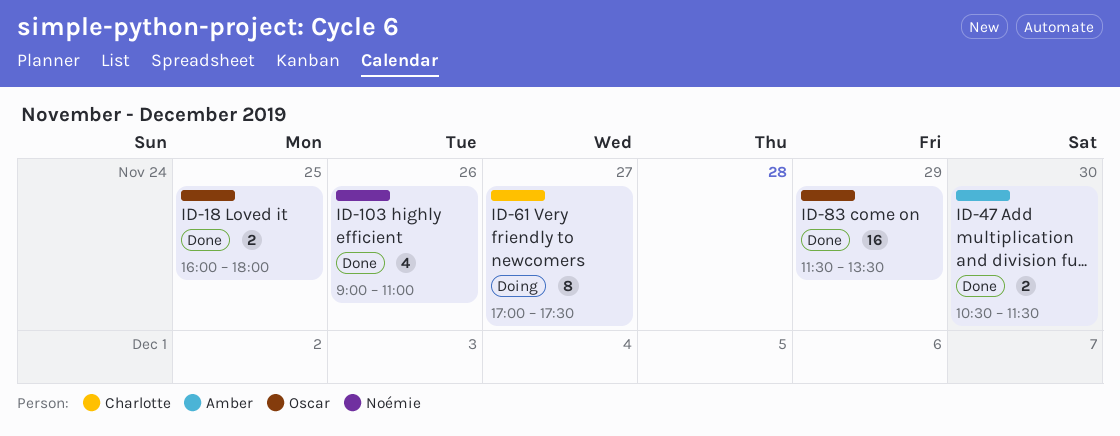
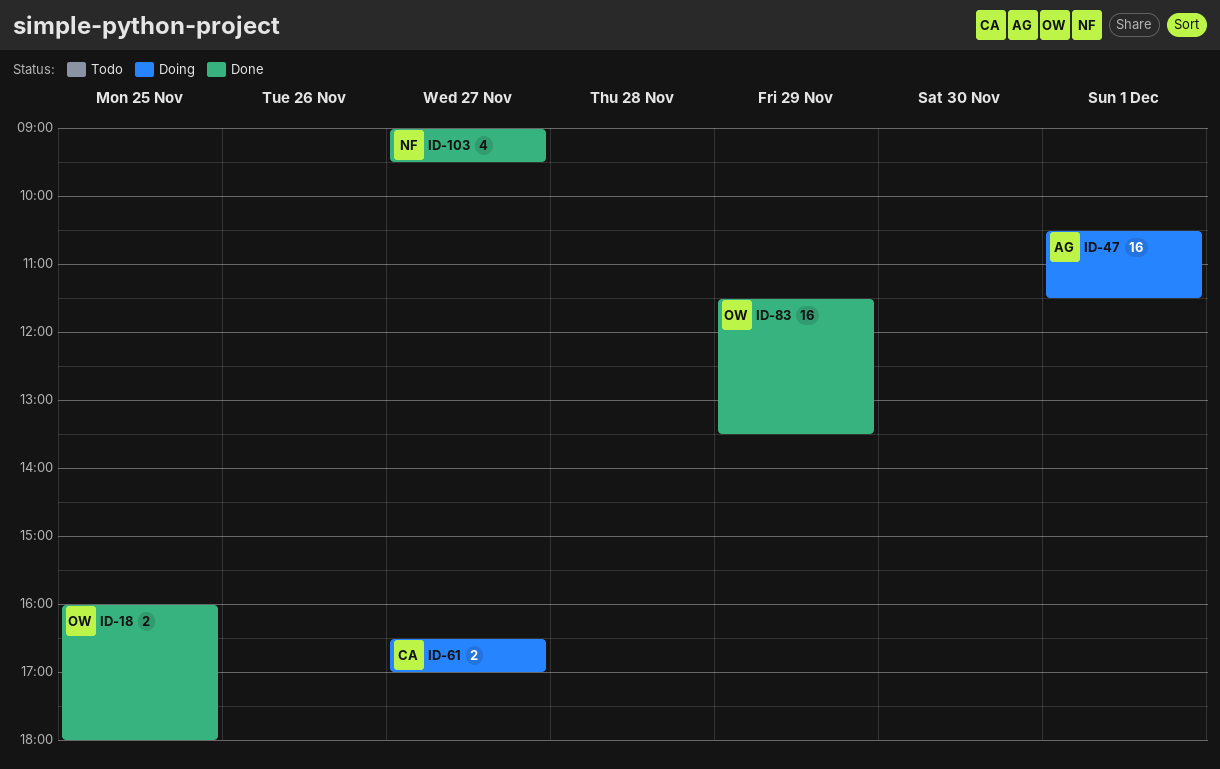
ID-47, status: Done -> Doing
ID-47, estimate: 2 -> 16
ID-47, day: Nov 30 -> Dec 1
ID-61, estimate: 8 -> 2
ID-61, begins: 17:00 -> 16:30
ID-61, ends: 17:30 -> 17:00
ID-103, day: Nov 26 -> Nov 27
ID-103, ends: 11:00 -> 09:30

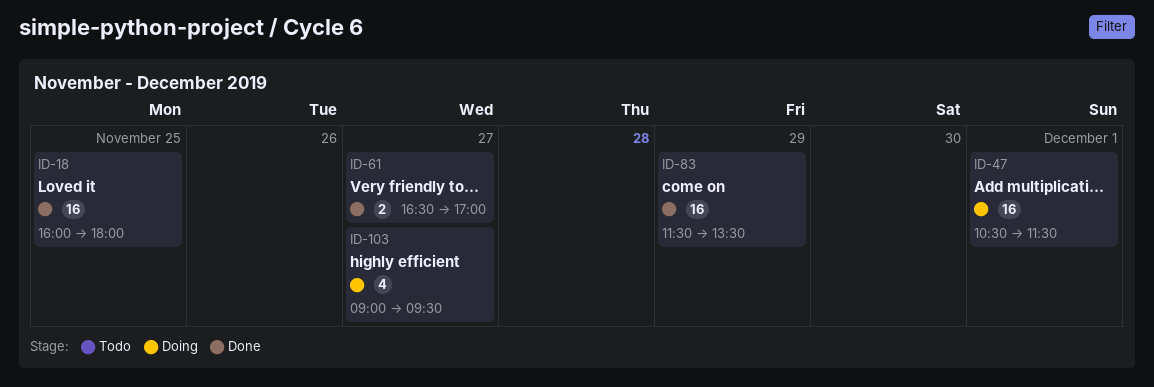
ID-18, estimate: 2 -> 16
ID-61, status: Doing -> Done
ID-103, status: Done -> Doing

